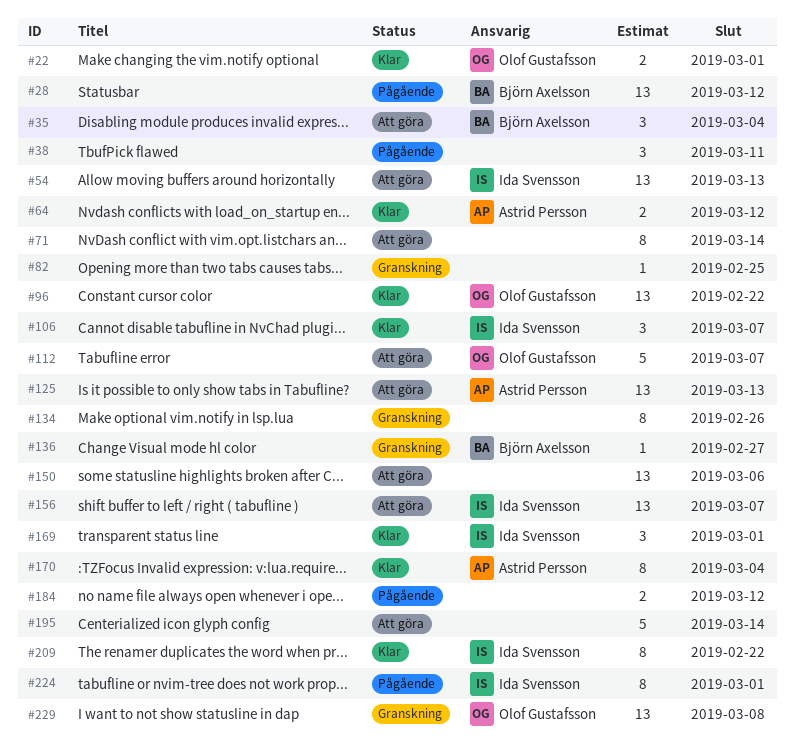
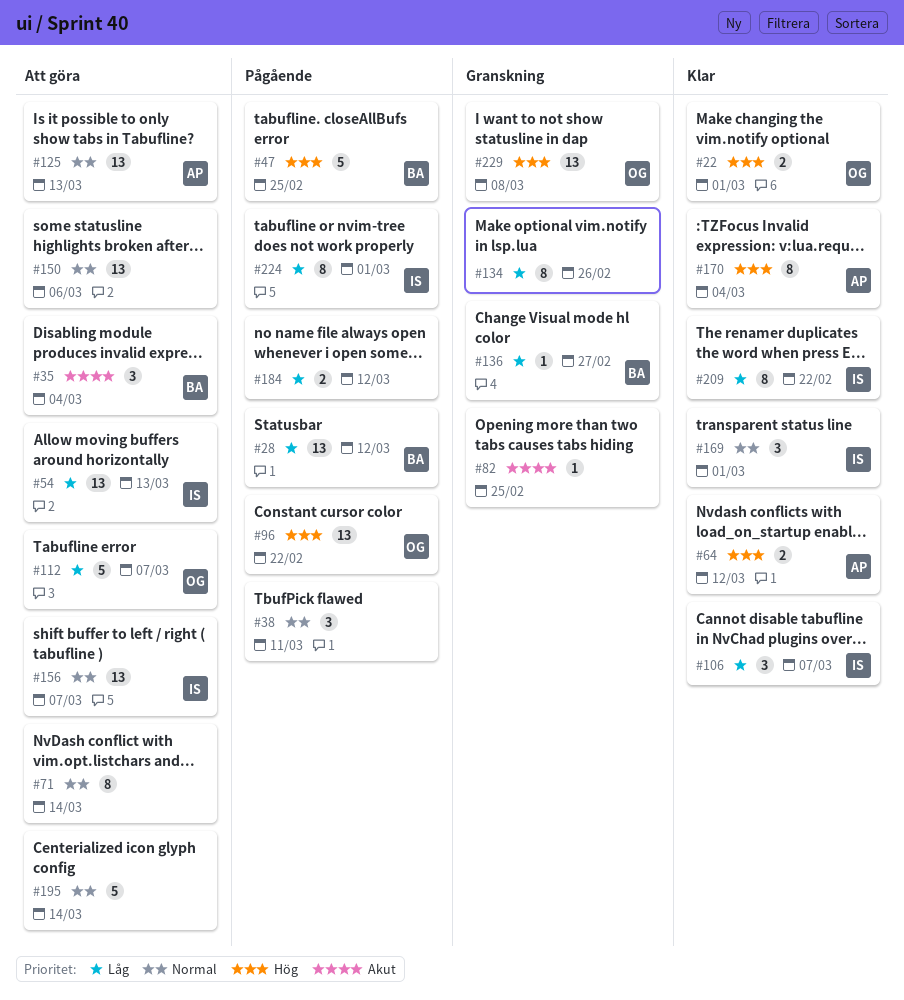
#47: none -> present
#96, status: Klar -> Pågående

